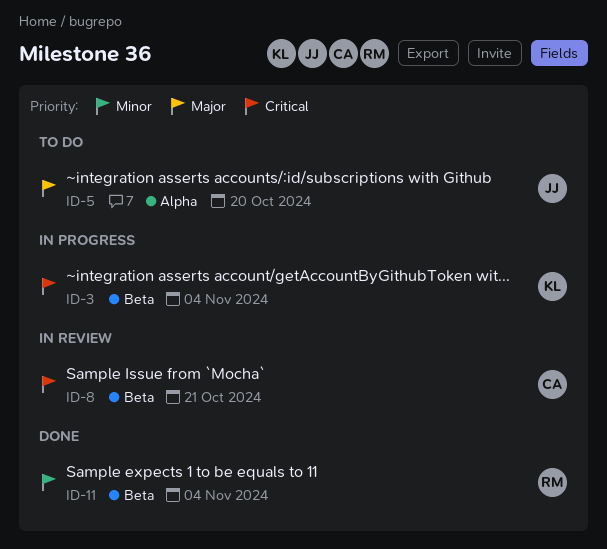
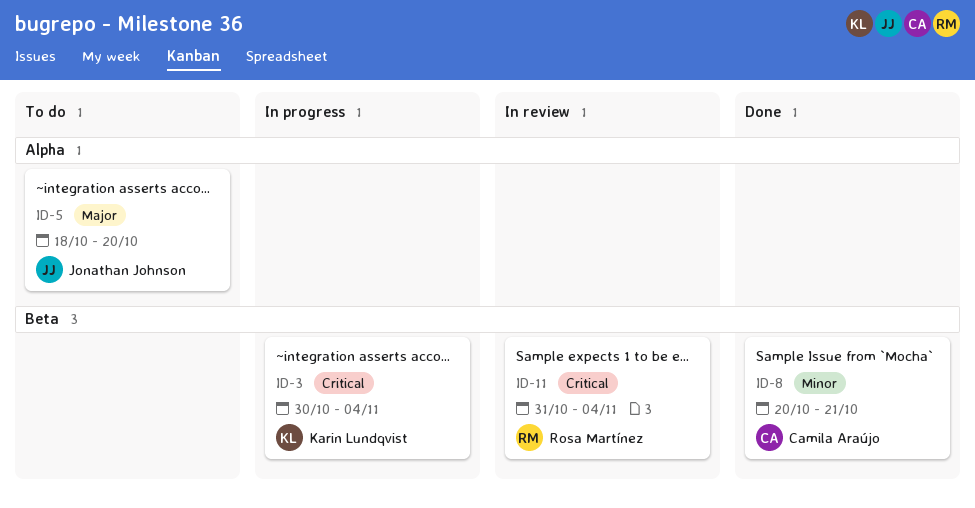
ID-8, status: In review -> Done
ID-8, priority: Critical -> Minor
ID-11, status: Done -> In review
ID-11, priority: Minor -> Critical

